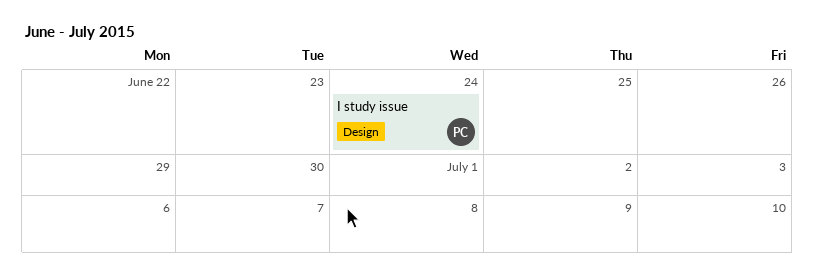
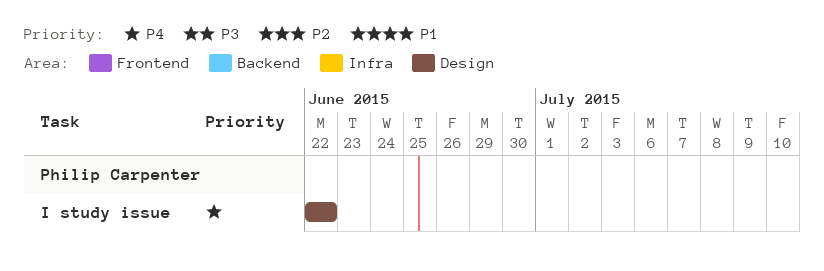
I study issue, due: Jun 24 -> Jun 22

